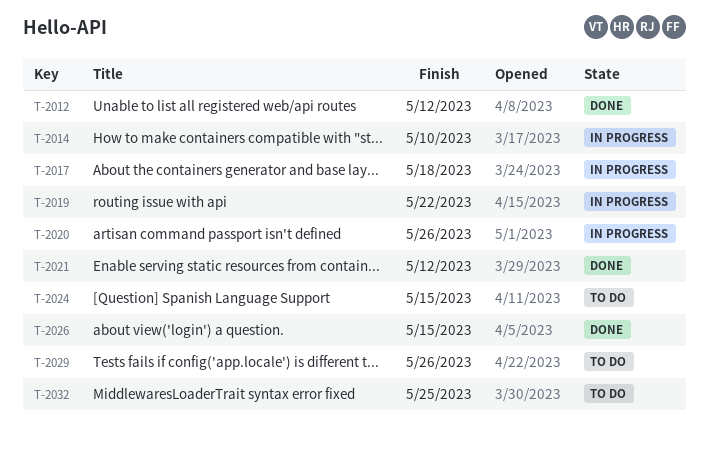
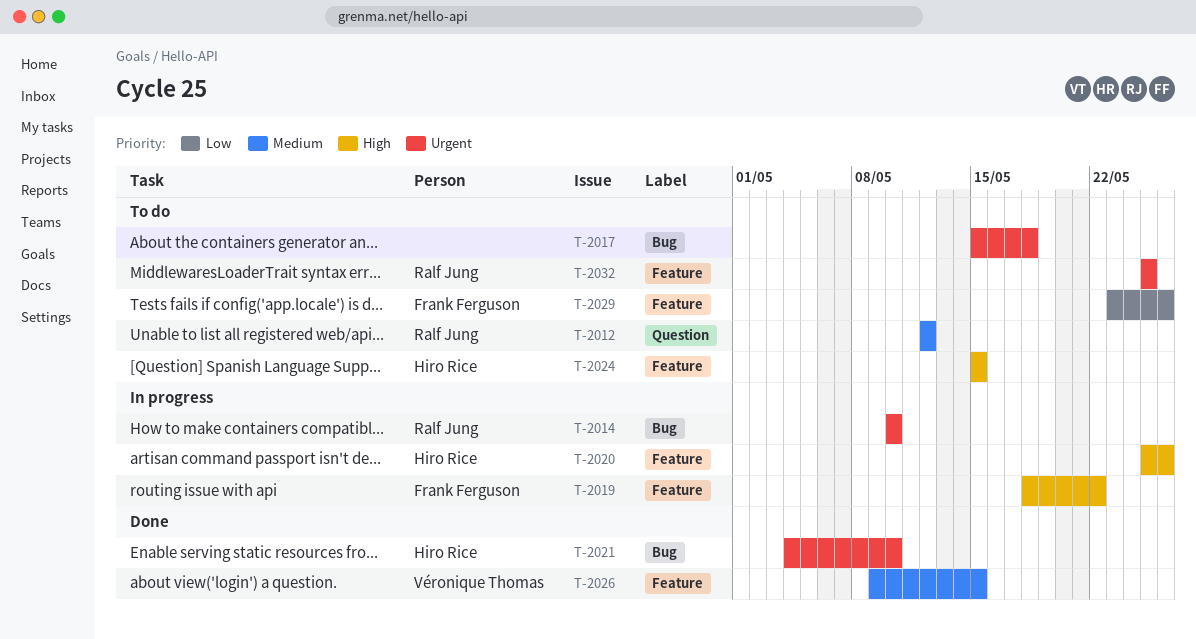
T-2012, status: Done -> To do
T-2017, status: In progress -> To do
T-2021, due: May 12 -> May 10

